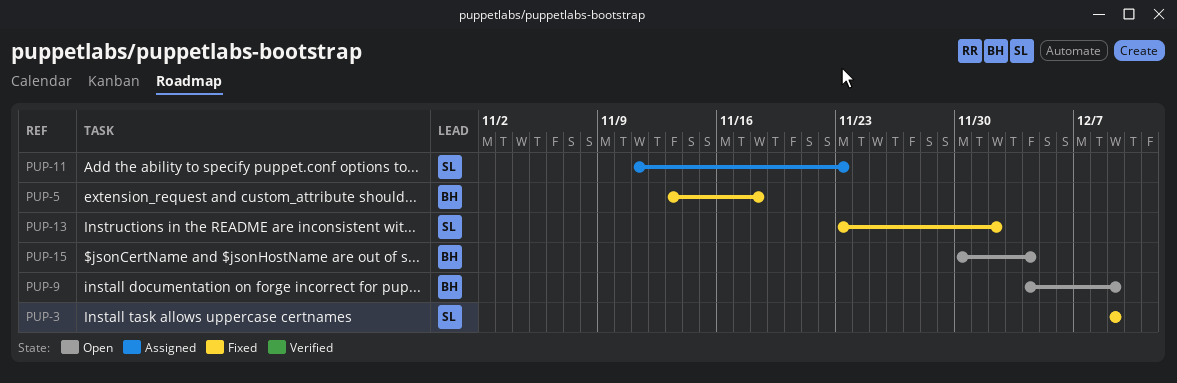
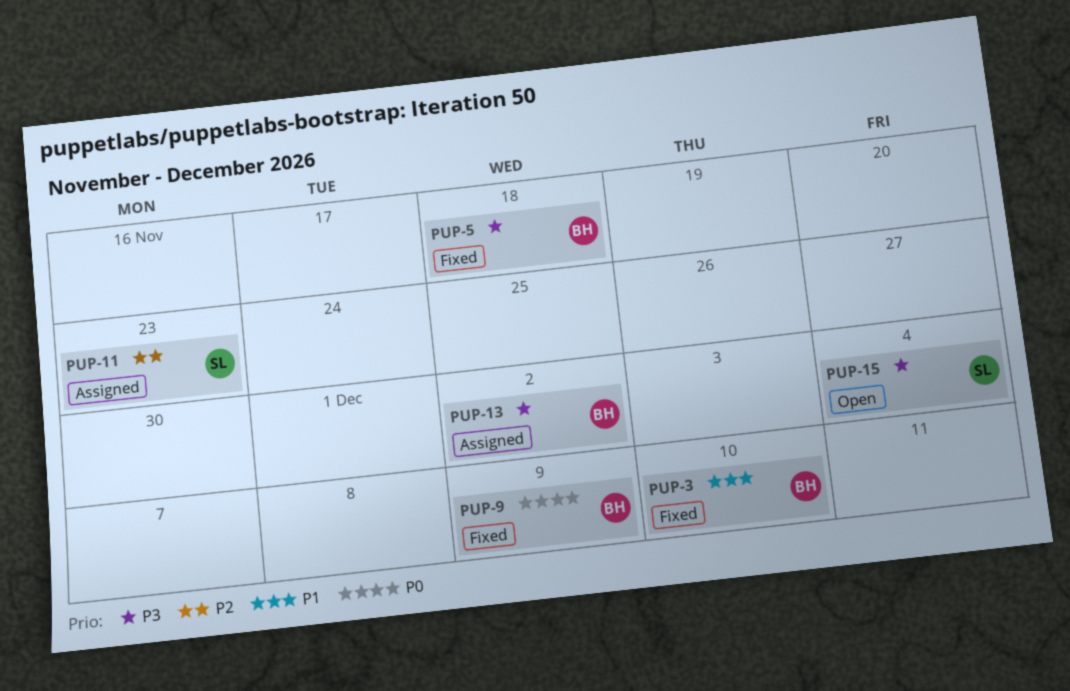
PUP-3, owner: SL -> BH
PUP-3, due: Dec 9 -> Dec 10
PUP-9, status: Open -> Fixed
PUP-13, status: Fixed -> Assigned
PUP-13, owner: SL -> BH
PUP-15, owner: BH -> SL

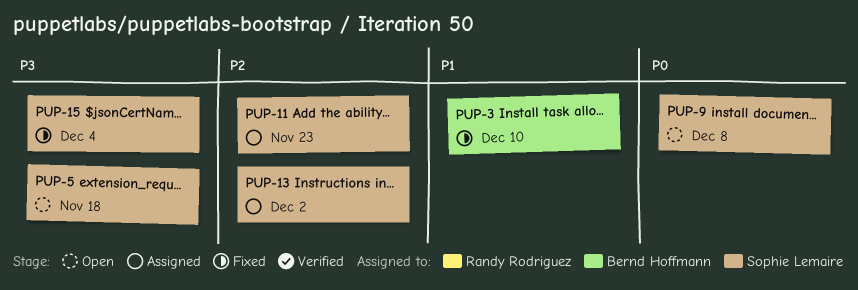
PUP-5, status: Fixed -> Open
PUP-5, owner: Bernd Hoffmann -> Sophie Lemaire
PUP-9, status: Fixed -> Open
PUP-9, owner: Bernd Hoffmann -> Sophie Lemaire
PUP-9, due: Dec 9 -> Dec 8
PUP-13, owner: Bernd Hoffmann -> Sophie Lemaire
PUP-13, priority: P3 -> P2
PUP-15, status: Open -> Fixed

